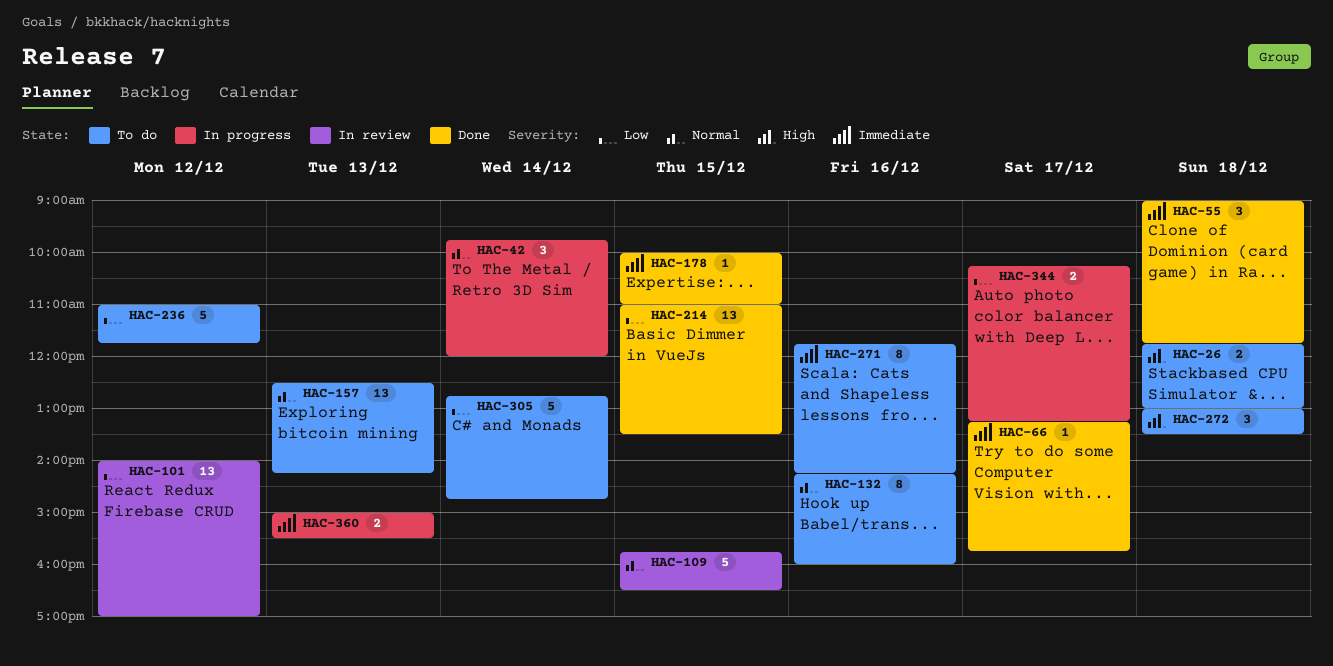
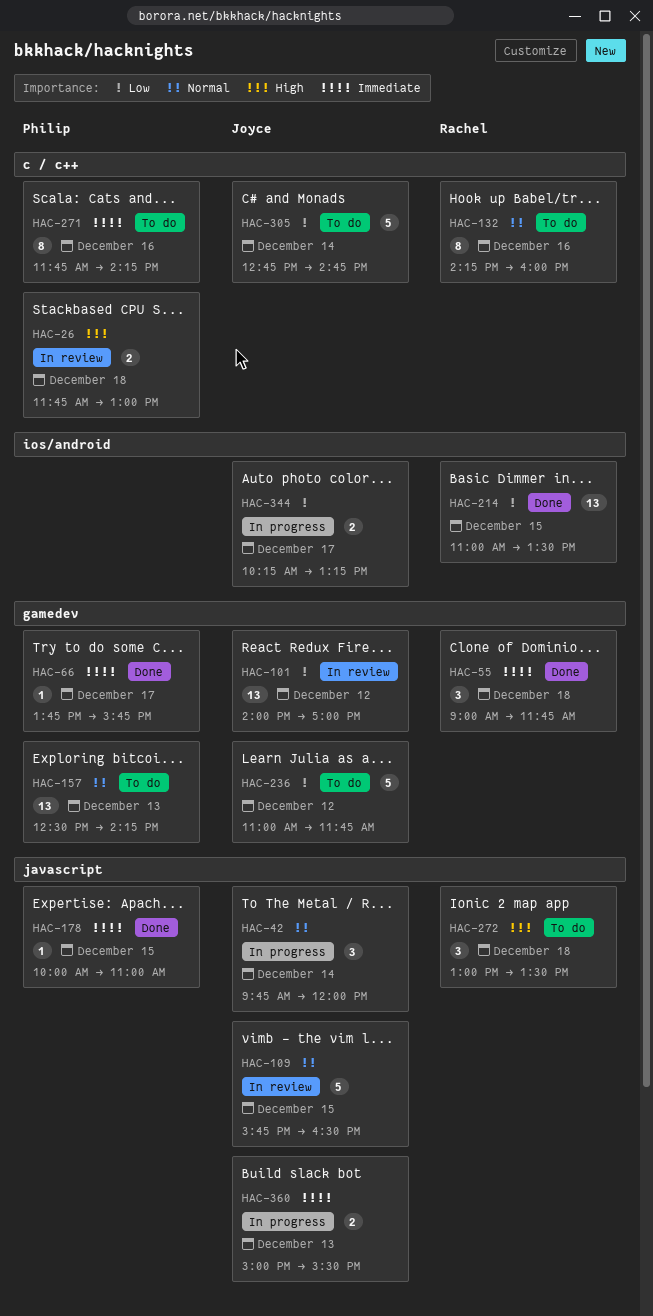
HAC-26, status: To do -> In review
HAC-66, begins: 13:15 -> 13:45

